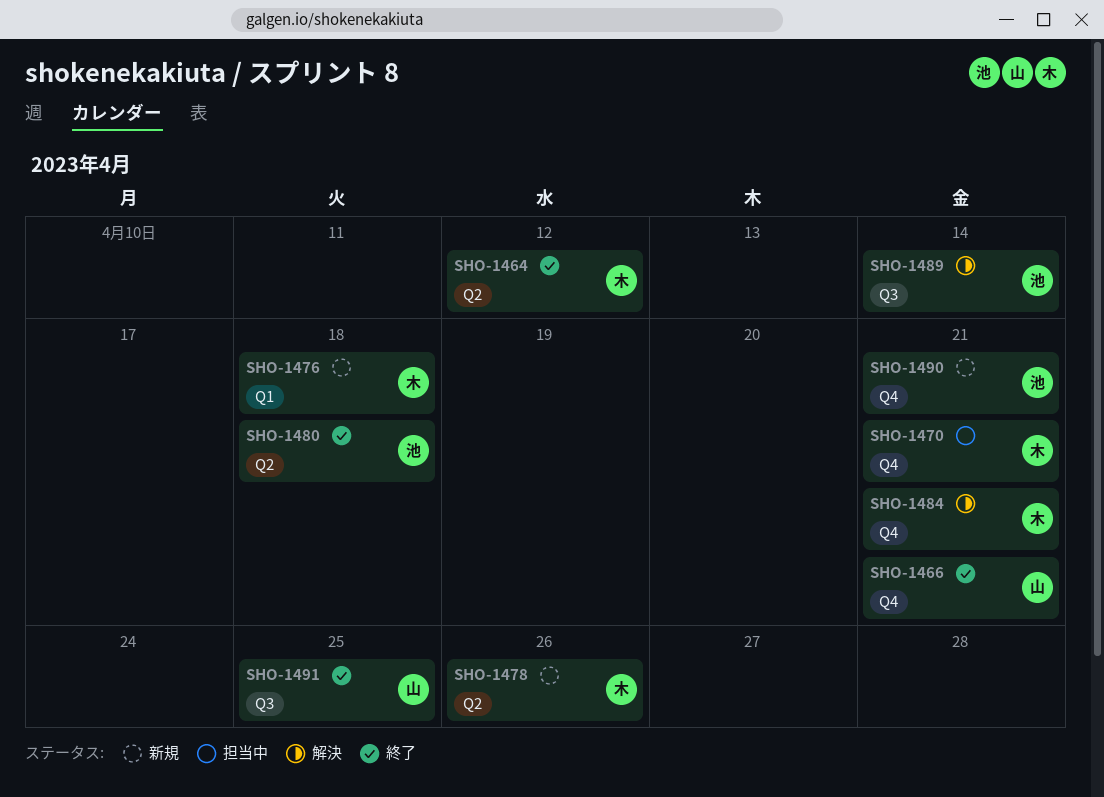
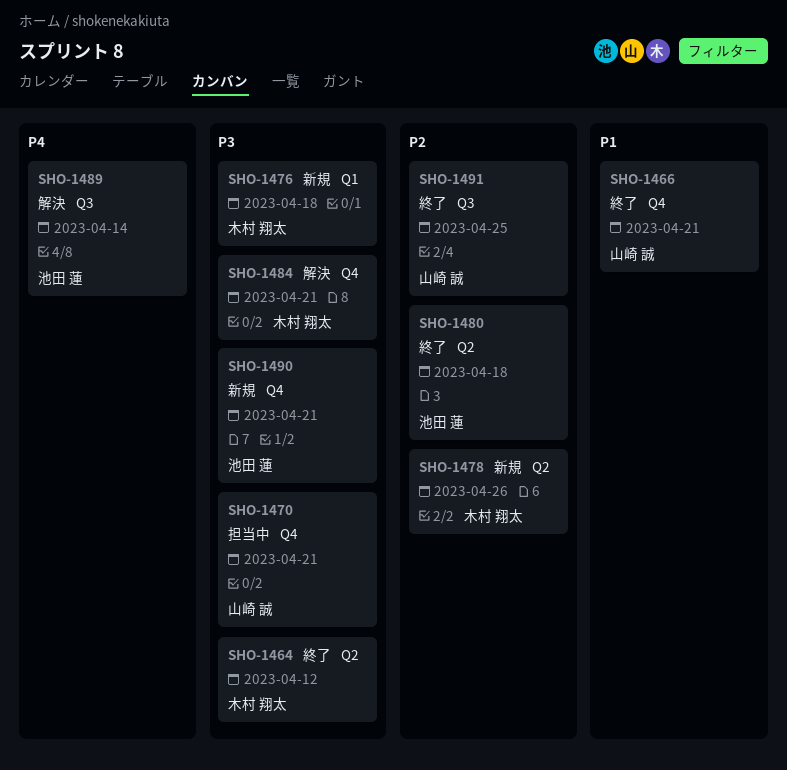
SHO-1470, owner: 木村 翔太 -> 山崎 誠

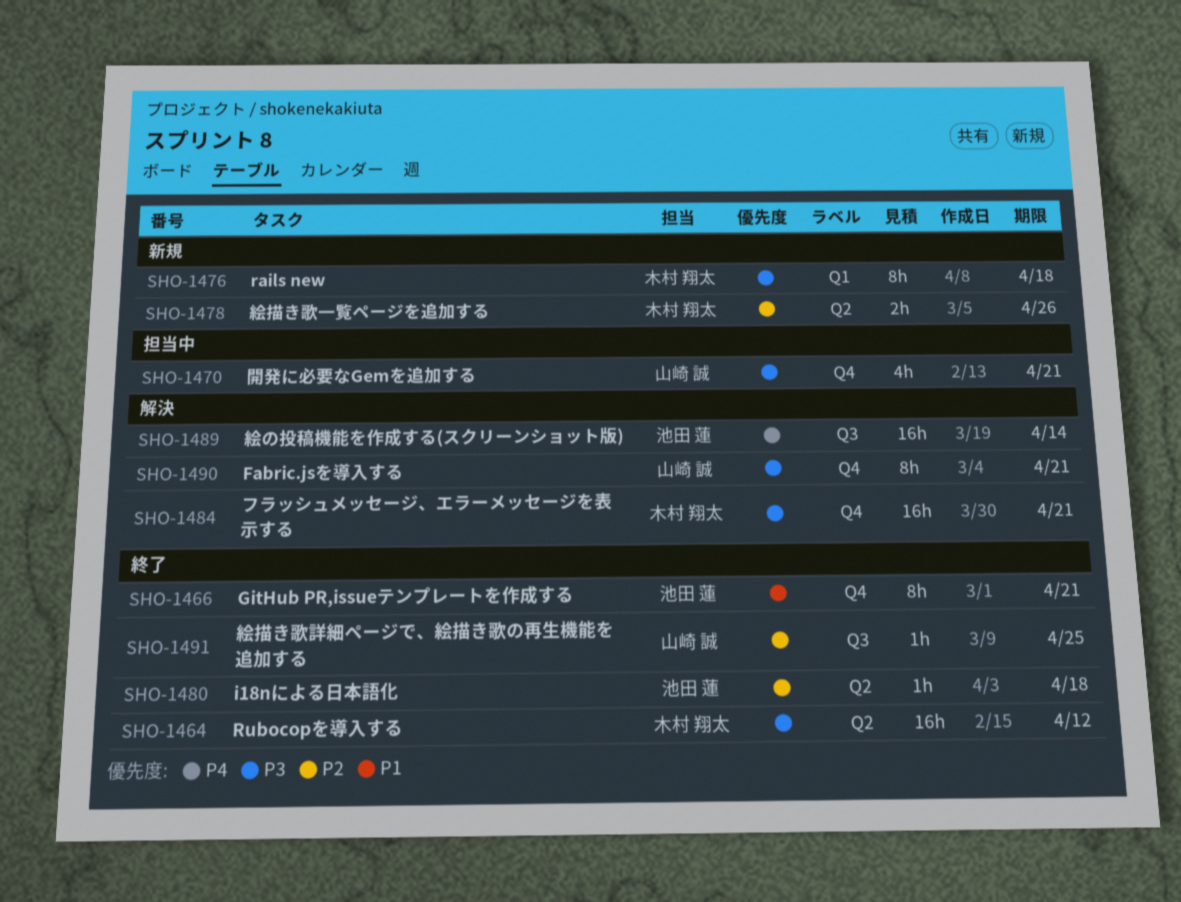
SHO-1466, owner: 山崎 誠 -> 池田 蓮
SHO-1490, status: 新規 -> 解決
SHO-1490, owner: 池田 蓮 -> 山崎 誠

